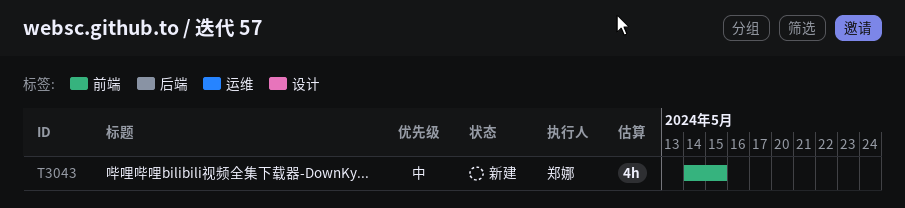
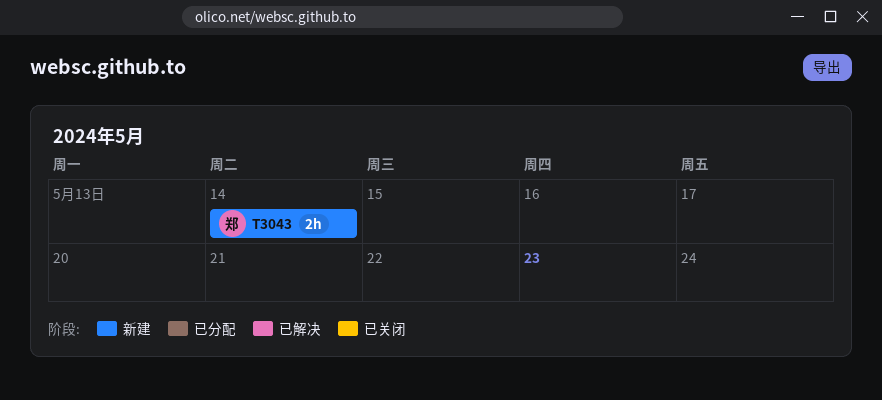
T3043, estimate: 4h -> 2h
T3043, due: May 15 -> May 14

